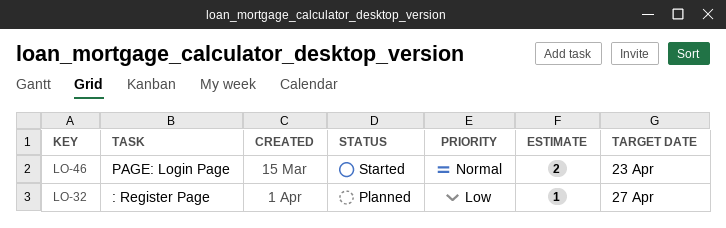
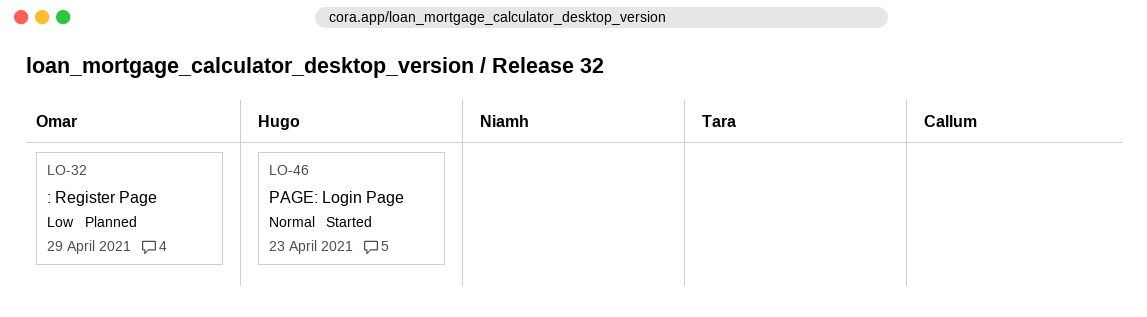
LO-32, due: Apr 27 -> Apr 29

